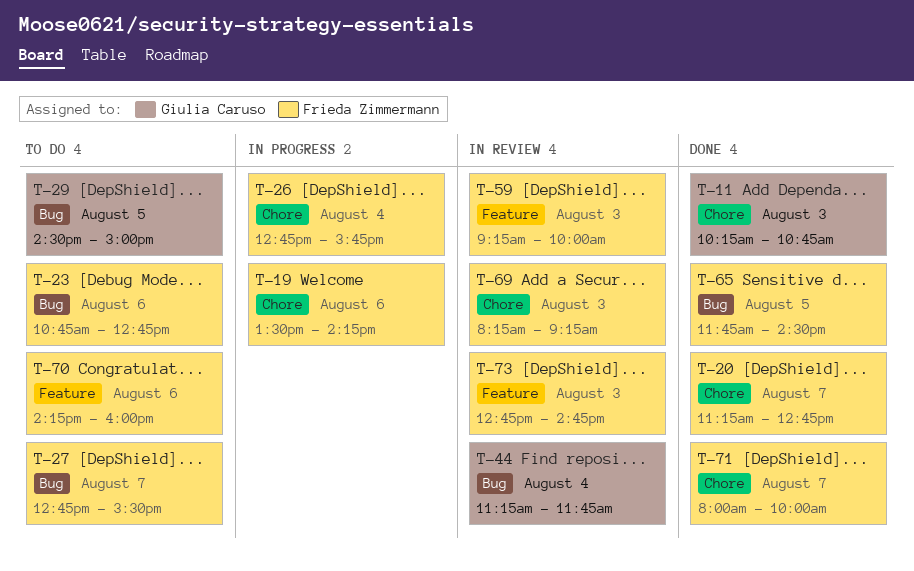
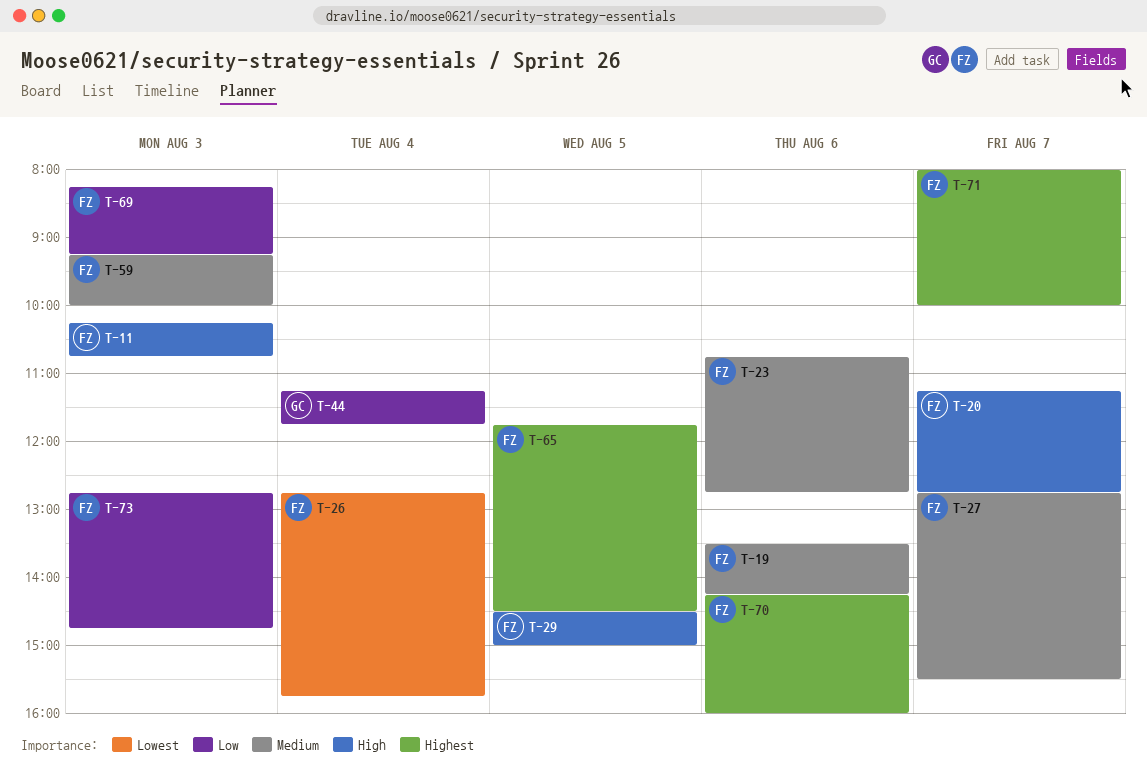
T-11, owner: Giulia Caruso -> Frieda Zimmermann
T-29, owner: Giulia Caruso -> Frieda Zimmermann

